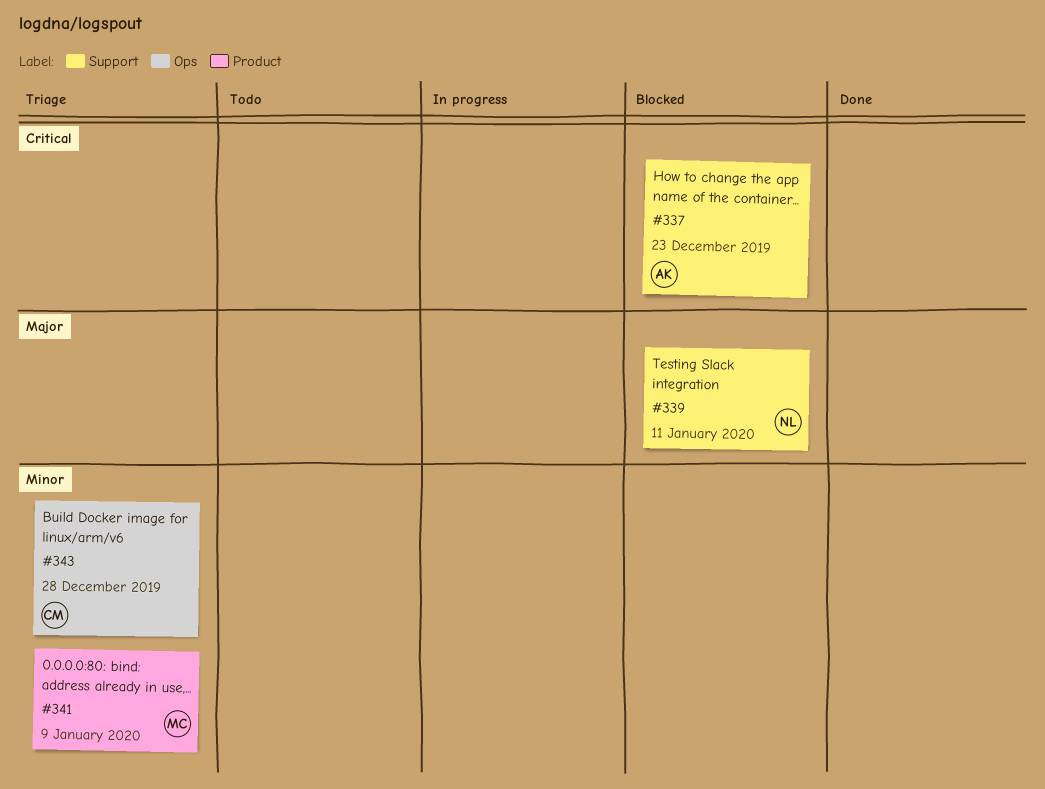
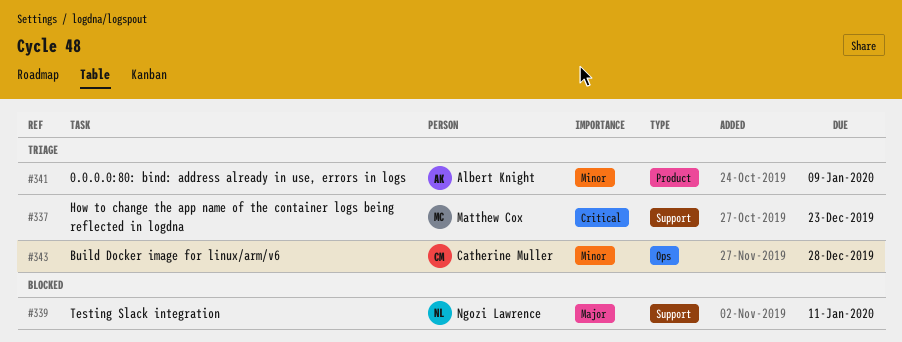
#337, status: Blocked -> Triage
#337, owner: Albert Knight -> Matthew Cox
#341, owner: Matthew Cox -> Albert Knight

